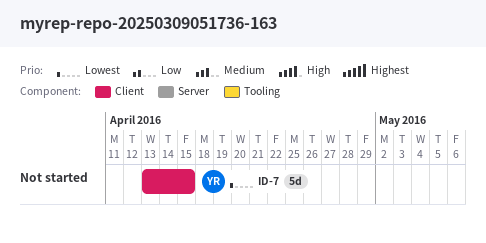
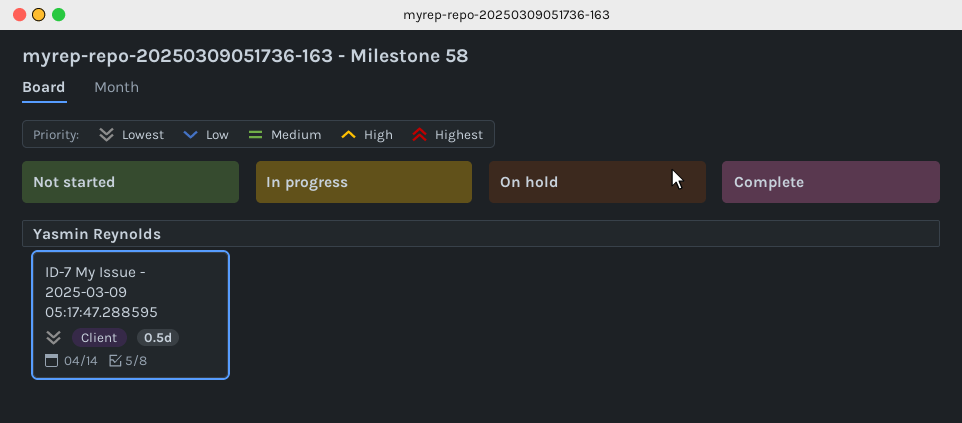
ID-7, estimate: 5d -> 0.5d
ID-7, due: Apr 15 -> Apr 14

